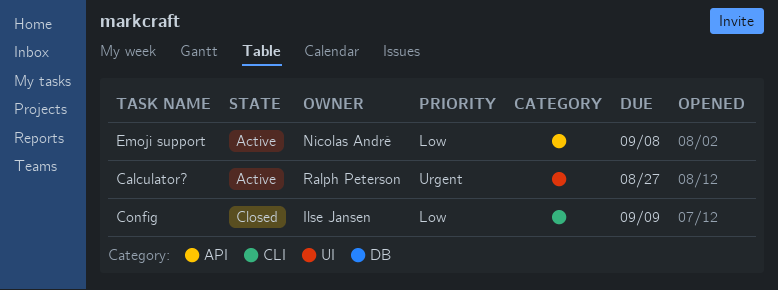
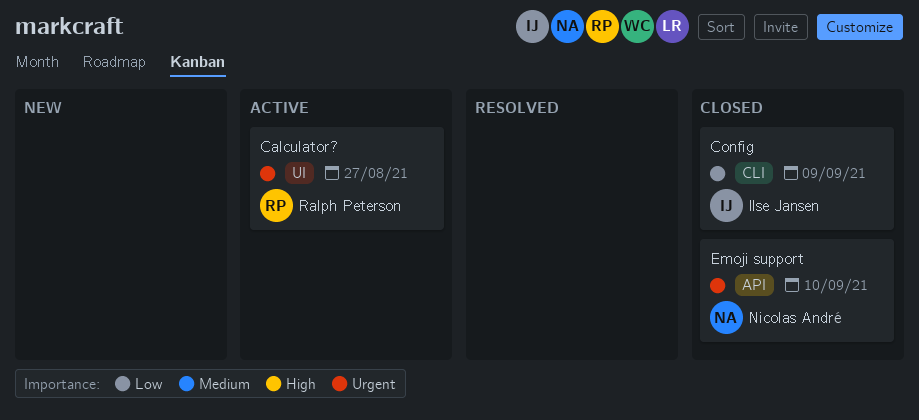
Emoji support, status: Active -> Closed
Emoji support, priority: Low -> Urgent
Emoji support, due: Sep 8 -> Sep 10

